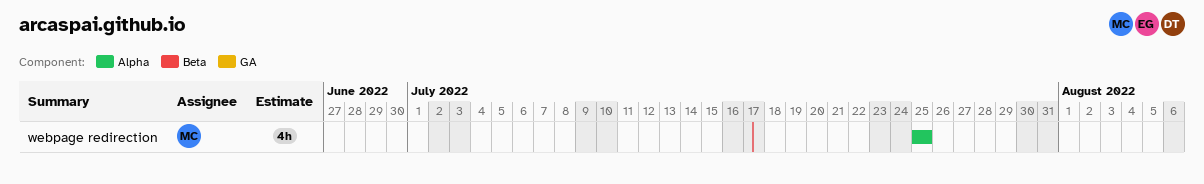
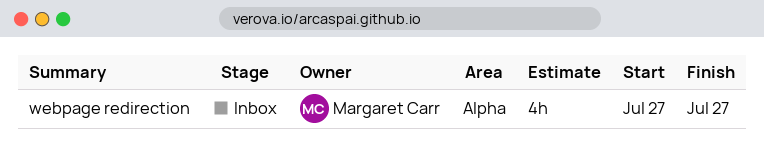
webpage redirection, start: Jul 25 -> Jul 27
webpage redirection, due: Jul 25 -> Jul 27

